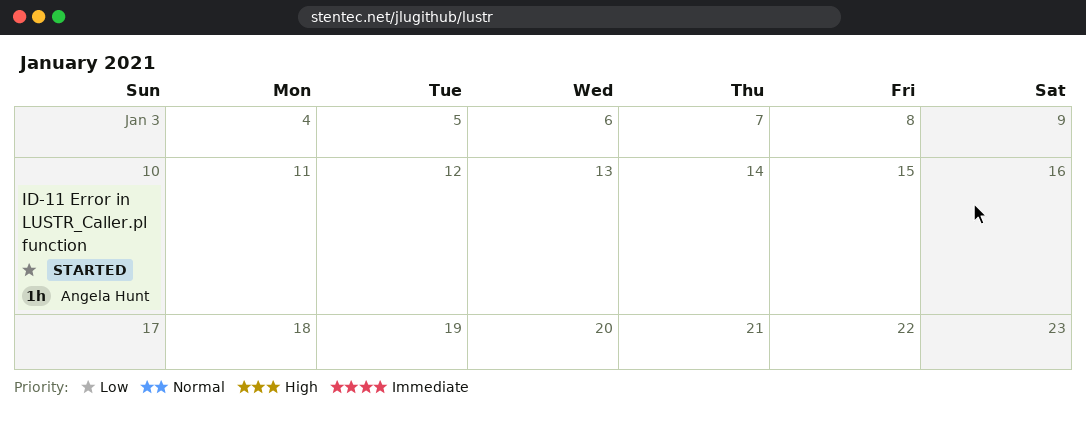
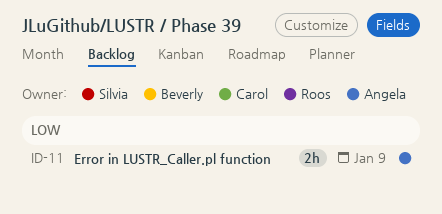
ID-11, estimate: 1h -> 2h
ID-11, due: Jan 10 -> Jan 9

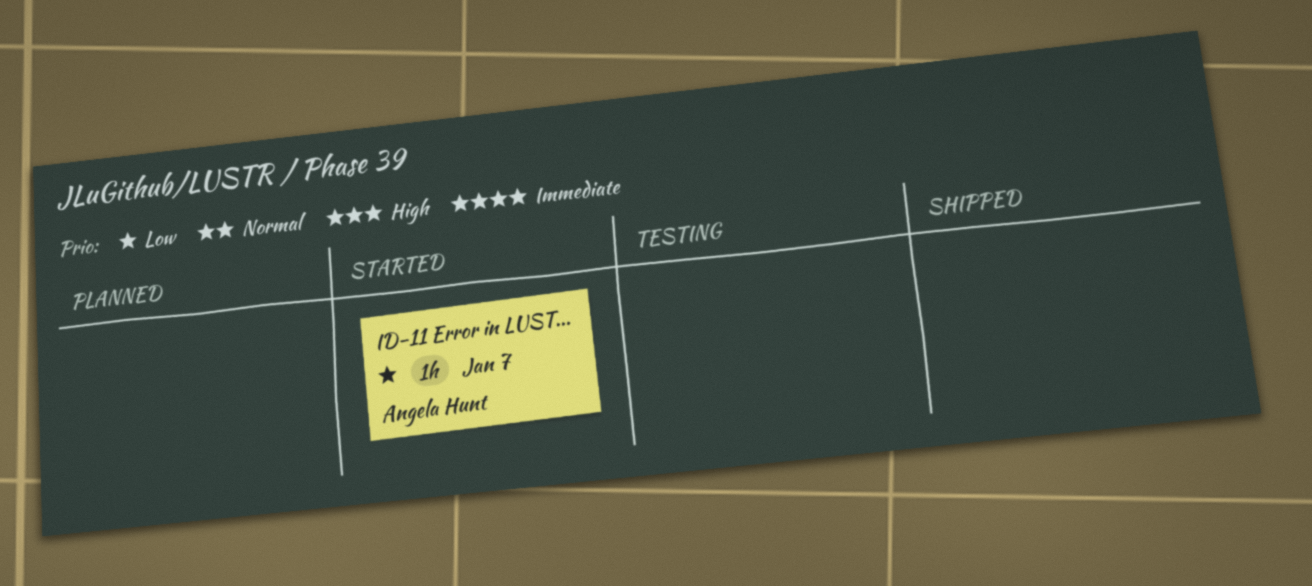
ID-11, estimate: 2h -> 1h
ID-11, due: Jan 9 -> Jan 7

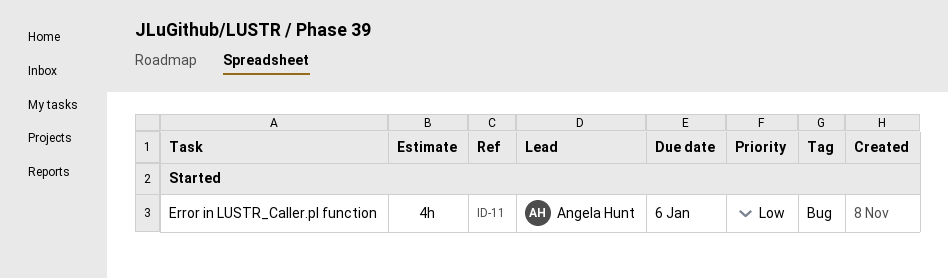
ID-11, estimate: 1h -> 4h
ID-11, due: Jan 7 -> Jan 6

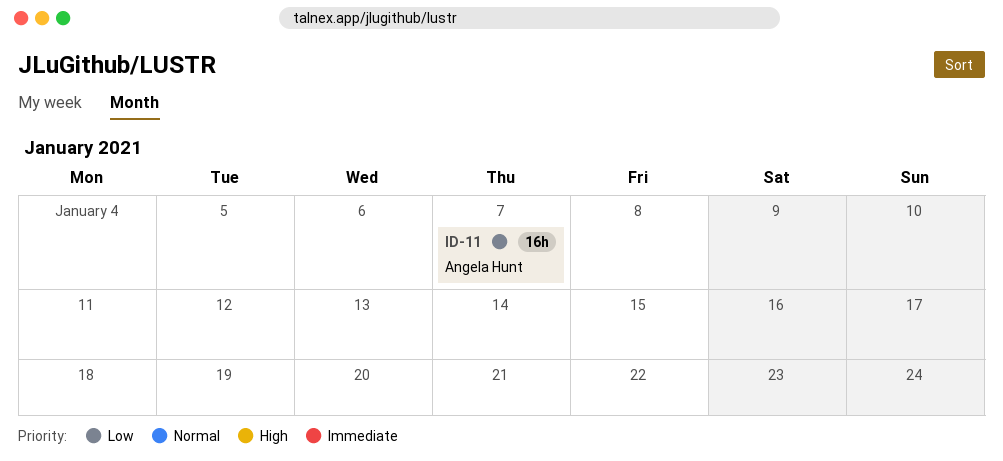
ID-11, estimate: 4h -> 16h
ID-11, due: Jan 6 -> Jan 7

